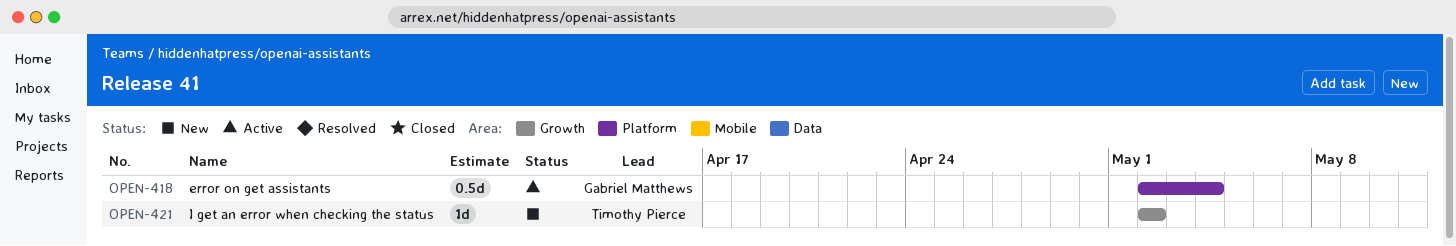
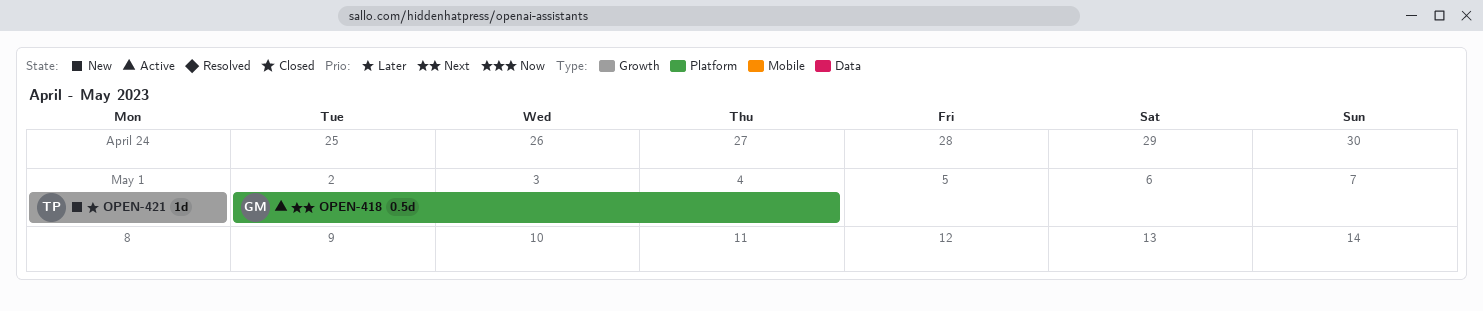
OPEN-421, start: May 2 -> May 1
OPEN-421, due: May 2 -> May 1

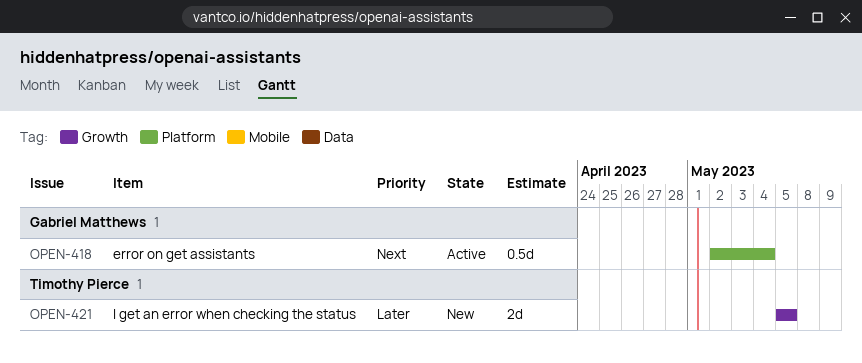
OPEN-421, estimate: 1d -> 2d
OPEN-421, start: May 1 -> May 5
OPEN-421, due: May 1 -> May 5

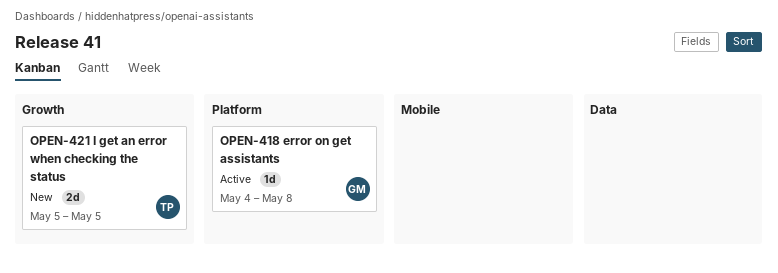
OPEN-418, estimate: 0.5d -> 1d
OPEN-418, start: May 2 -> May 4
OPEN-418, due: May 4 -> May 8

